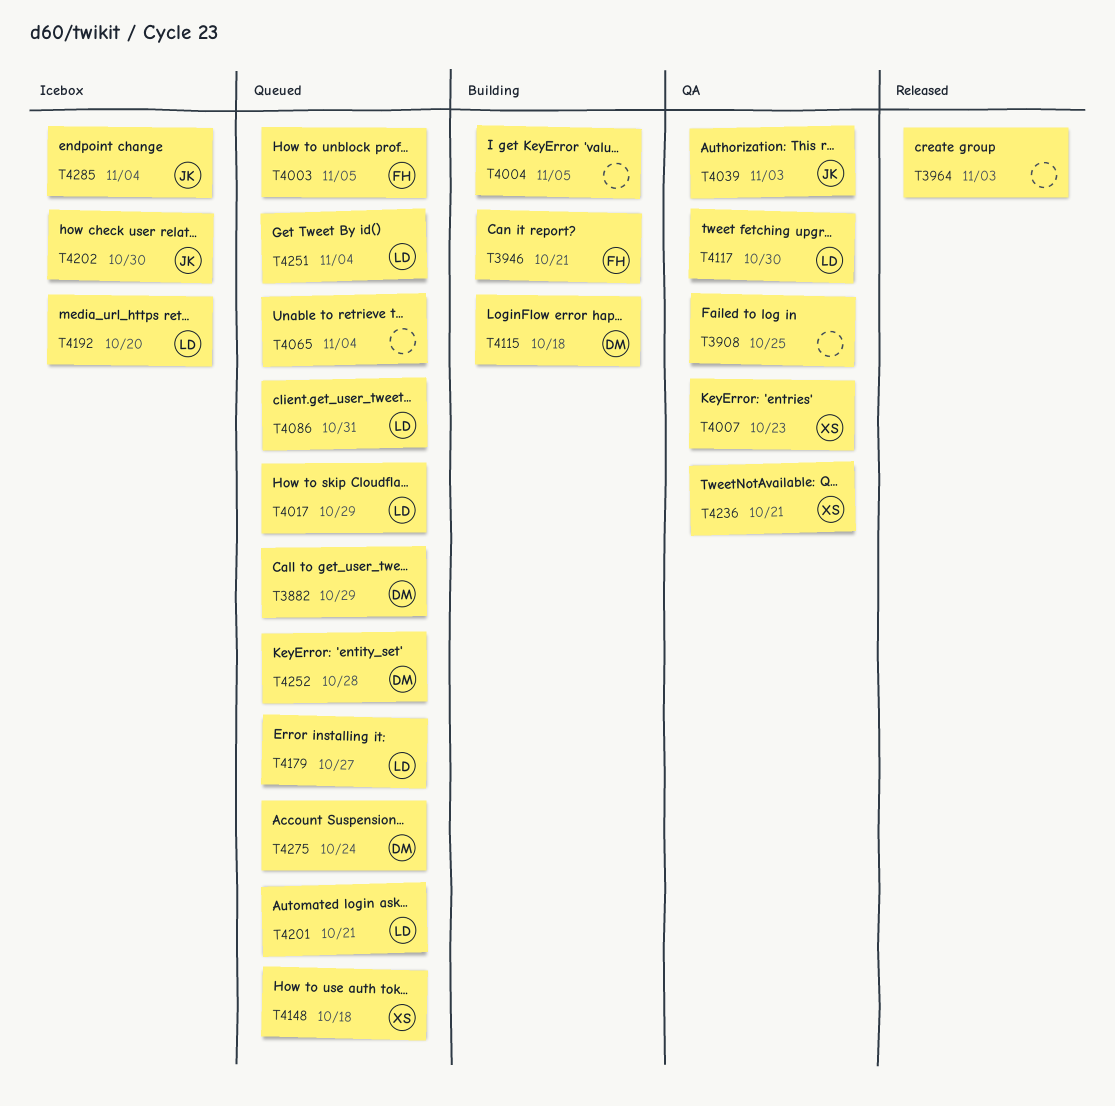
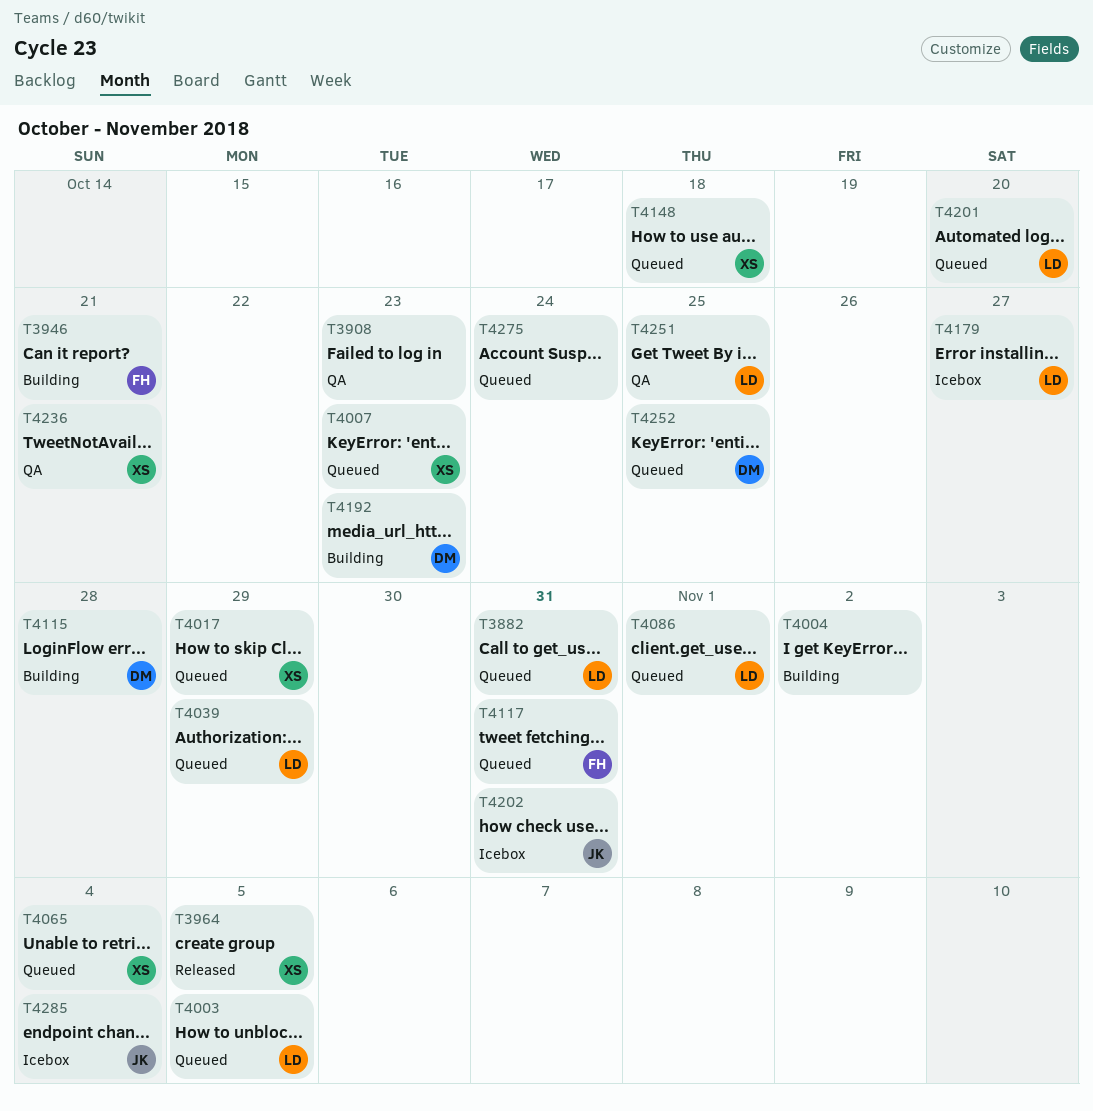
T3882, owner: DM -> LD
T3882, due: Oct 29 -> Oct 31
T3908, due: Oct 25 -> Oct 23
T3964, owner: none -> XS
T3964, due: Nov 3 -> Nov 5
T4003, owner: FH -> LD
T4004, due: Nov 5 -> Nov 2
T4007, status: QA -> Queued
T4017, owner: LD -> XS
T4039, status: QA -> Queued
T4039, owner: JK -> LD
T4039, due: Nov 3 -> Oct 29
T4065, owner: none -> XS
T4086, due: Oct 31 -> Nov 1
T4115, due: Oct 18 -> Oct 28
T4117, status: QA -> Queued
T4117, owner: LD -> FH
T4117, due: Oct 30 -> Oct 31
T4179, status: Queued -> Icebox
T4192, status: Icebox -> Building
T4192, owner: LD -> DM
T4192, due: Oct 20 -> Oct 23
T4201, due: Oct 21 -> Oct 20
T4202, due: Oct 30 -> Oct 31
T4251, status: Queued -> QA
T4251, due: Nov 4 -> Oct 25
T4252, due: Oct 28 -> Oct 25
T4275, owner: DM -> none

